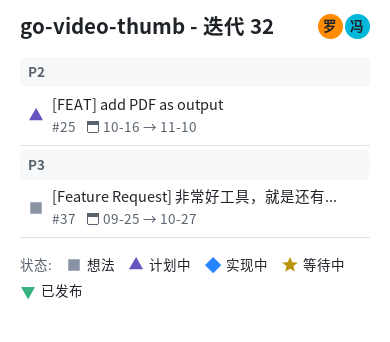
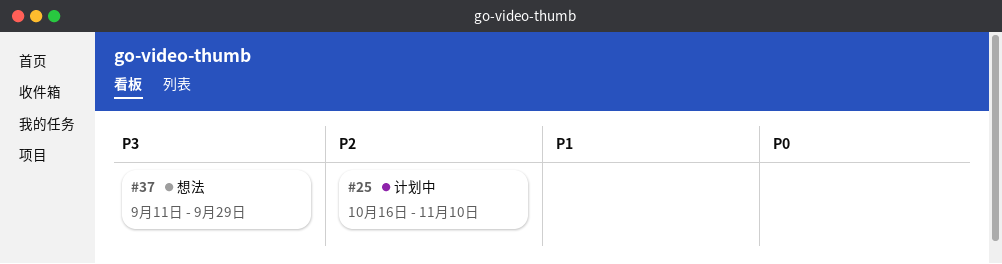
#37, start: Sep 25 -> Sep 11
#37, due: Oct 27 -> Sep 29

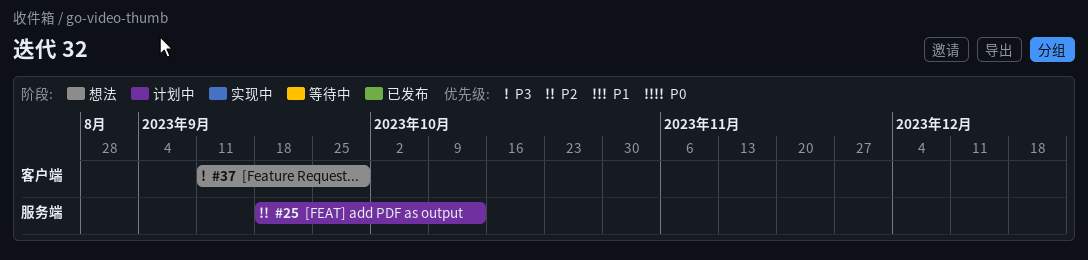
#25, start: Oct 16 -> Sep 18
#25, due: Nov 10 -> Oct 13

